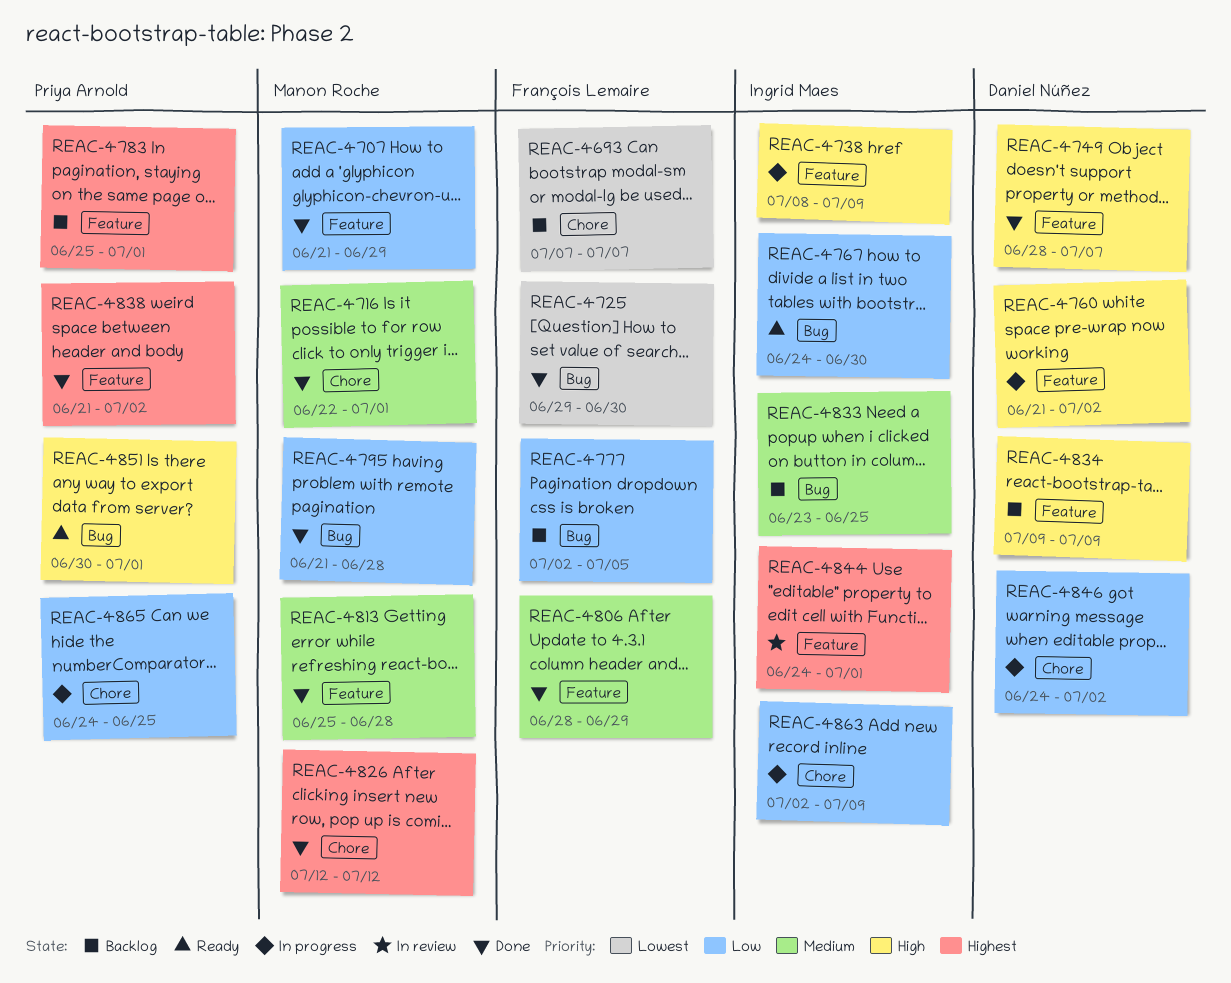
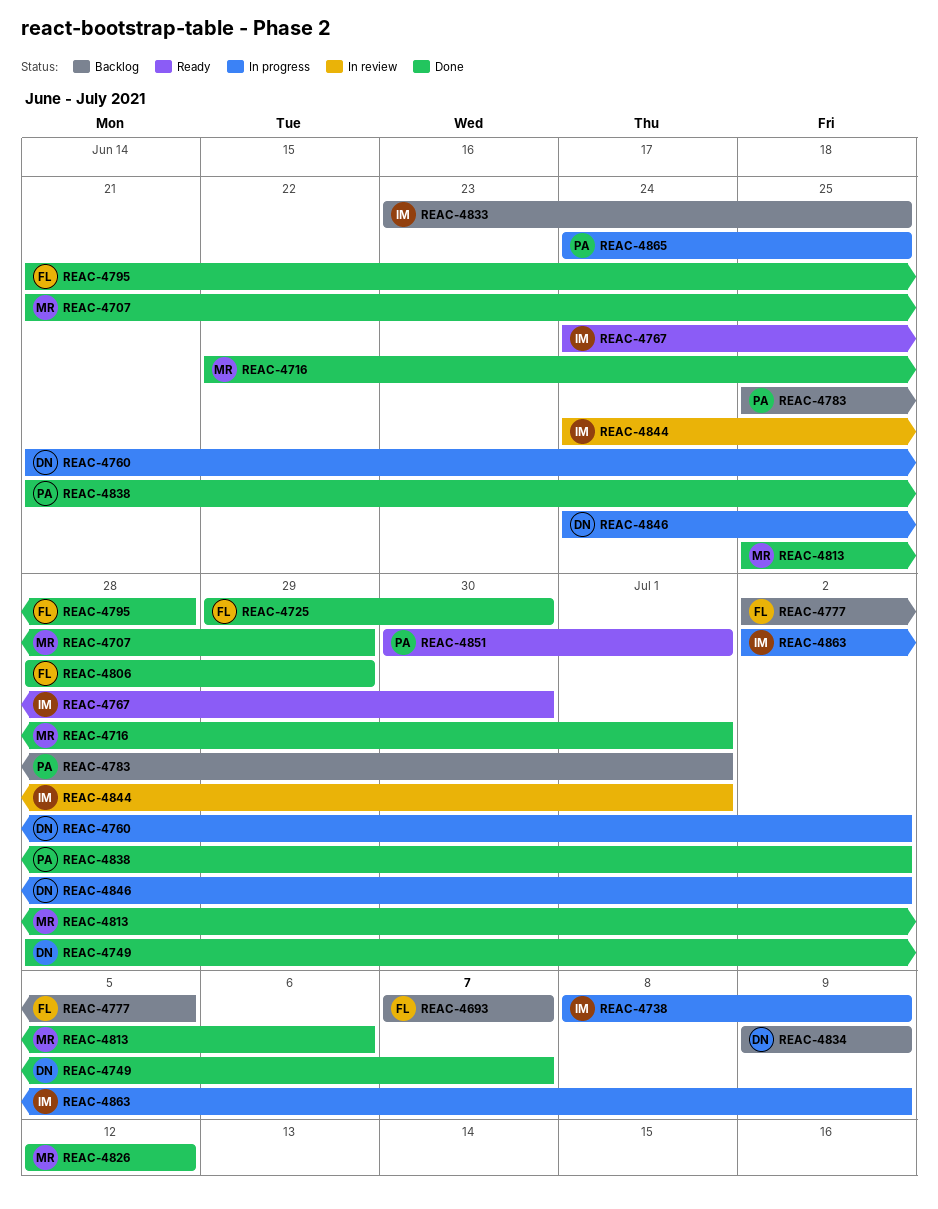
REAC-4795, owner: Manon Roche -> François Lemaire
REAC-4813, due: Jun 28 -> Jul 6

